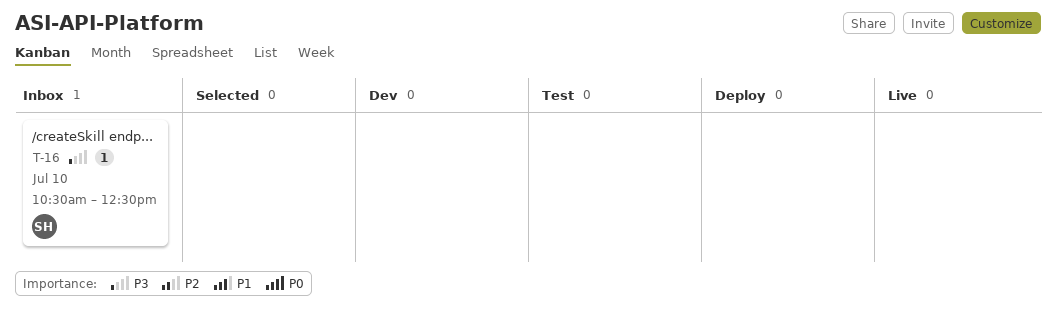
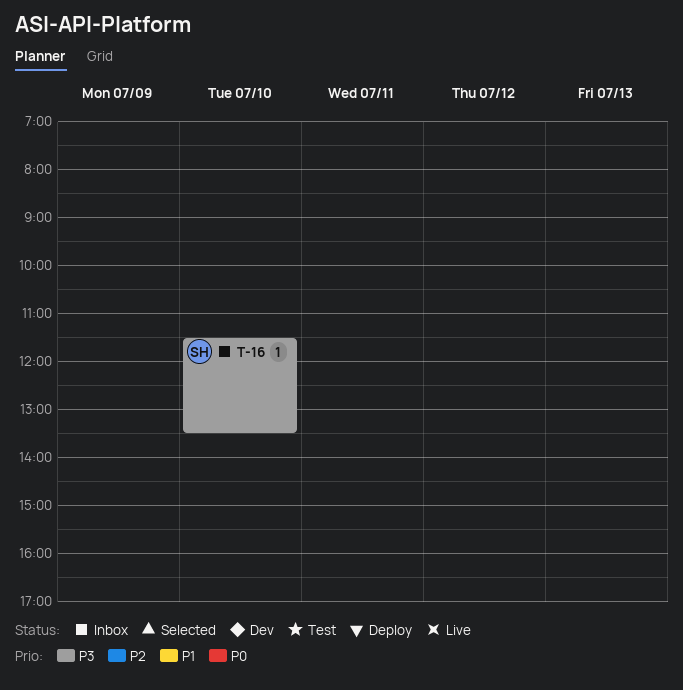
T-16, begins: 10:30 -> 11:30
T-16, ends: 12:30 -> 13:30

